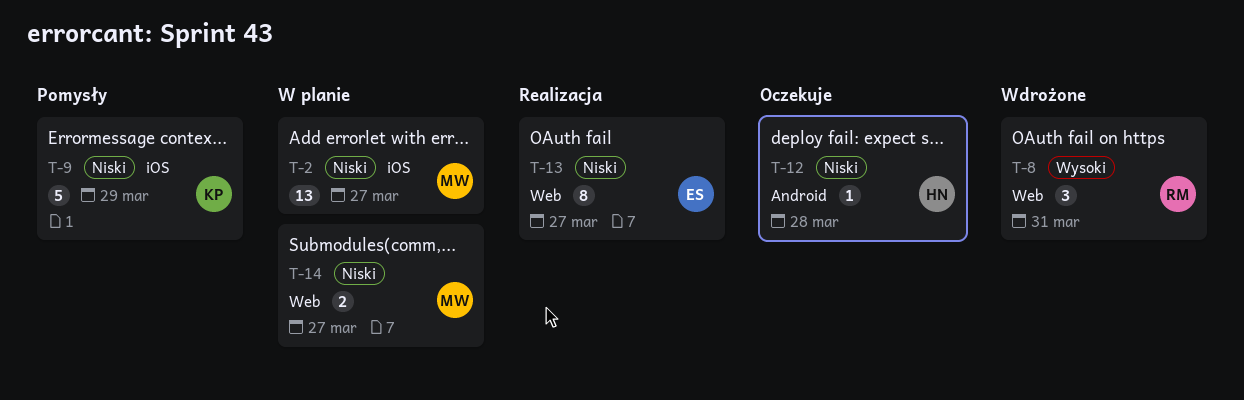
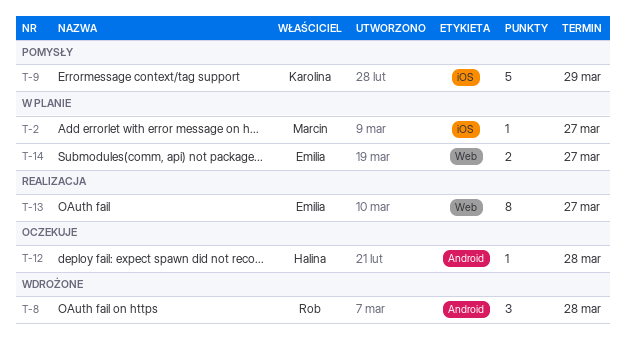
T-2, estimate: 13 -> 1
T-8, label: Web -> Android
T-8, due: Mar 31 -> Mar 28
T-14, owner: Marcin -> Emilia

